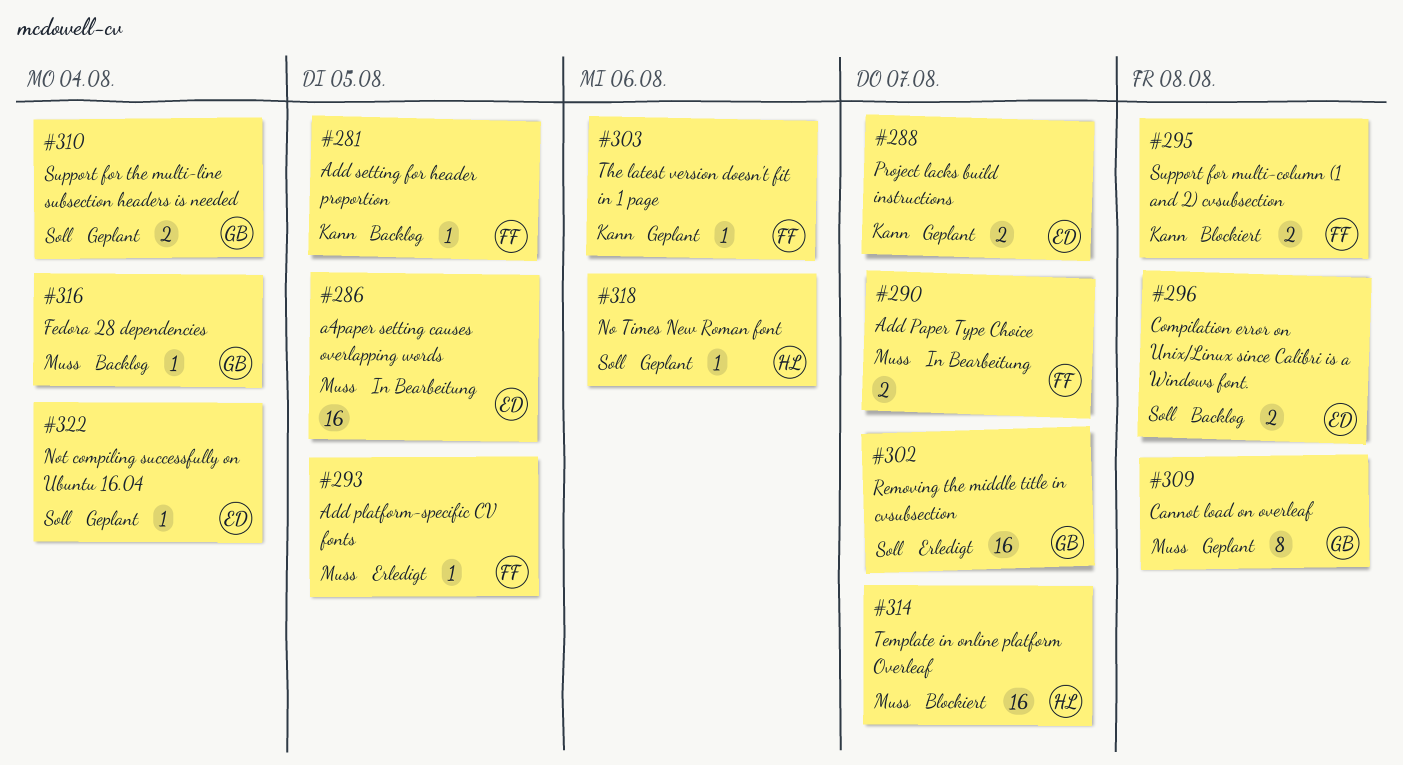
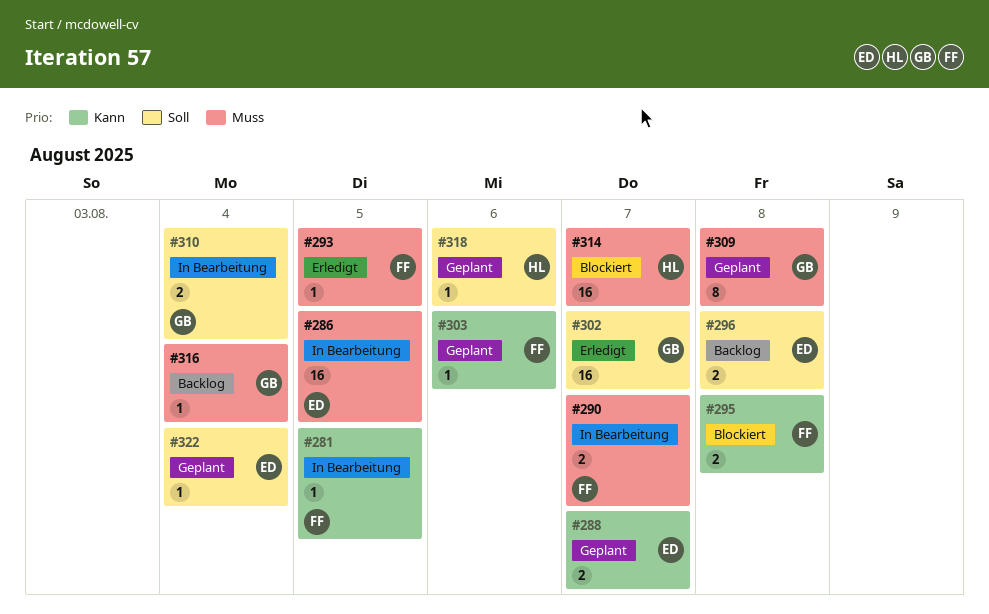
#281, status: Backlog -> In Bearbeitung
#310, status: Geplant -> In Bearbeitung

